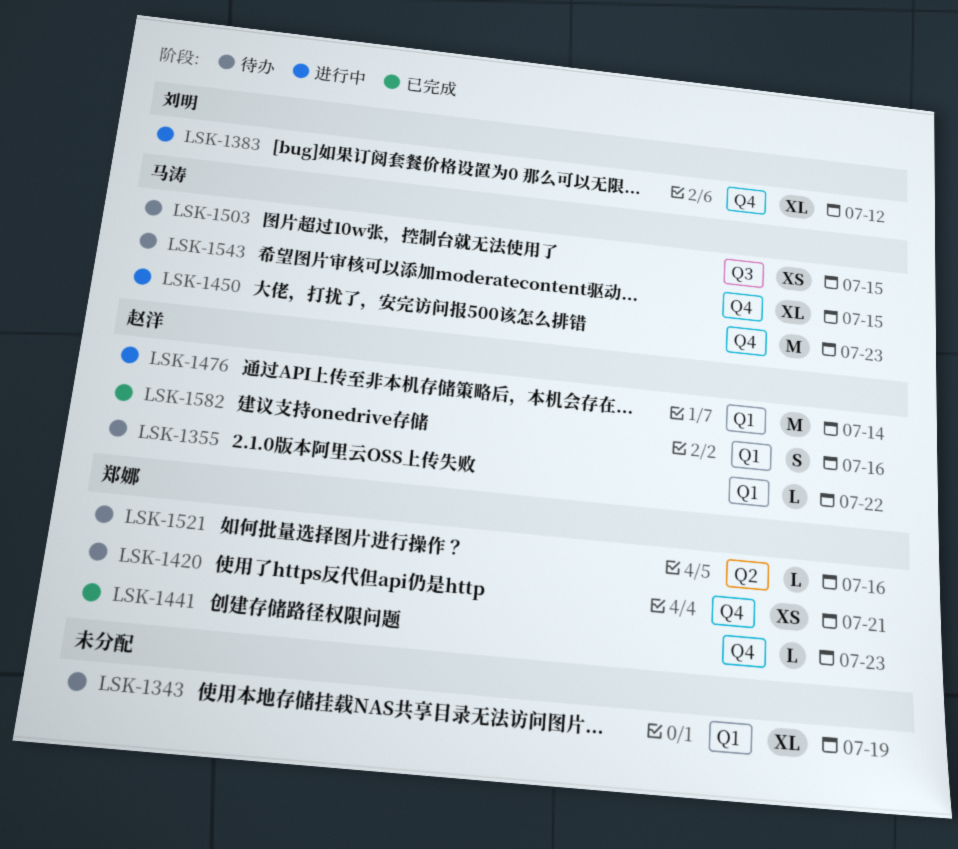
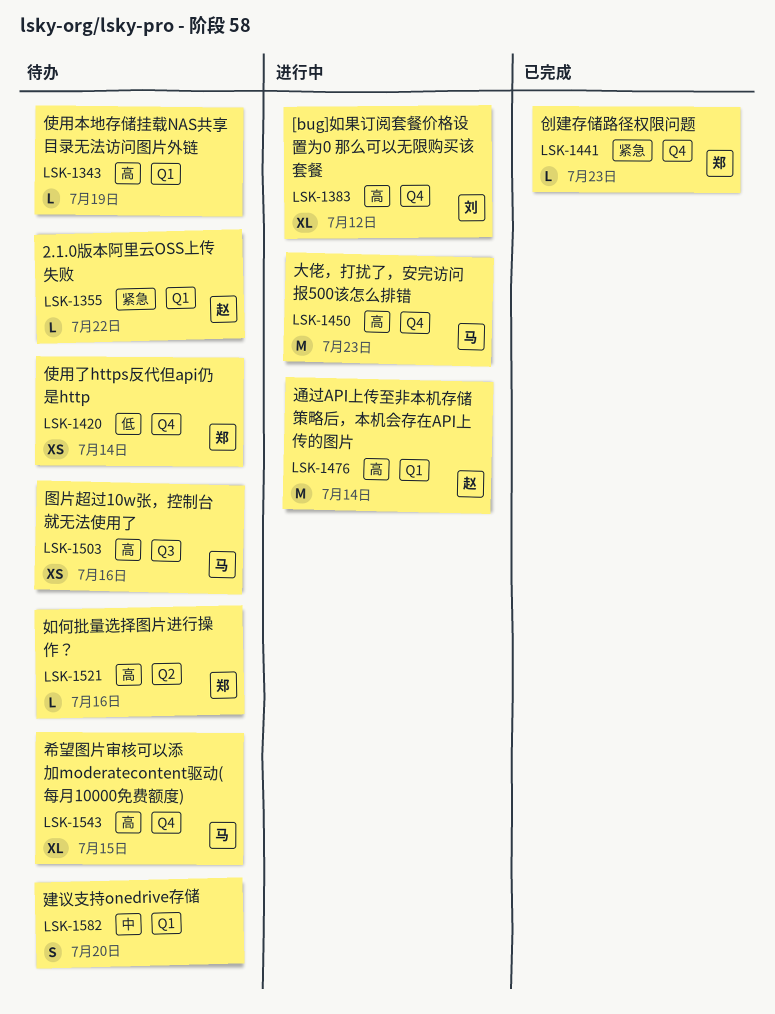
LSK-1343, estimate: XL -> L
LSK-1420, due: Jul 21 -> Jul 14
LSK-1503, due: Jul 15 -> Jul 16
LSK-1582, status: 已完成 -> 待办
LSK-1582, owner: 赵洋 -> none
LSK-1582, due: Jul 16 -> Jul 20

